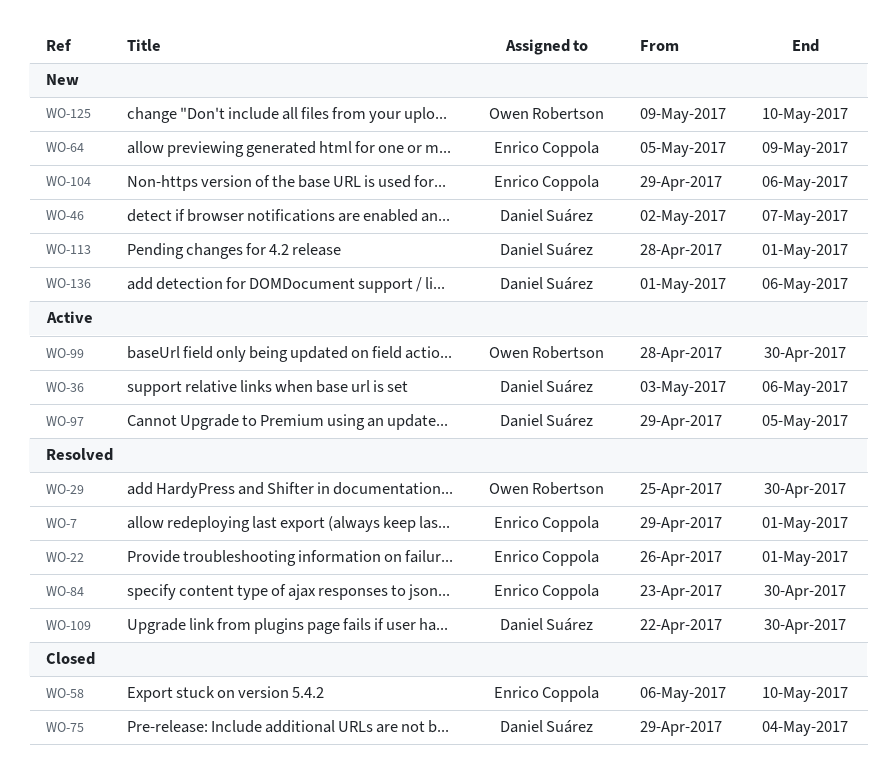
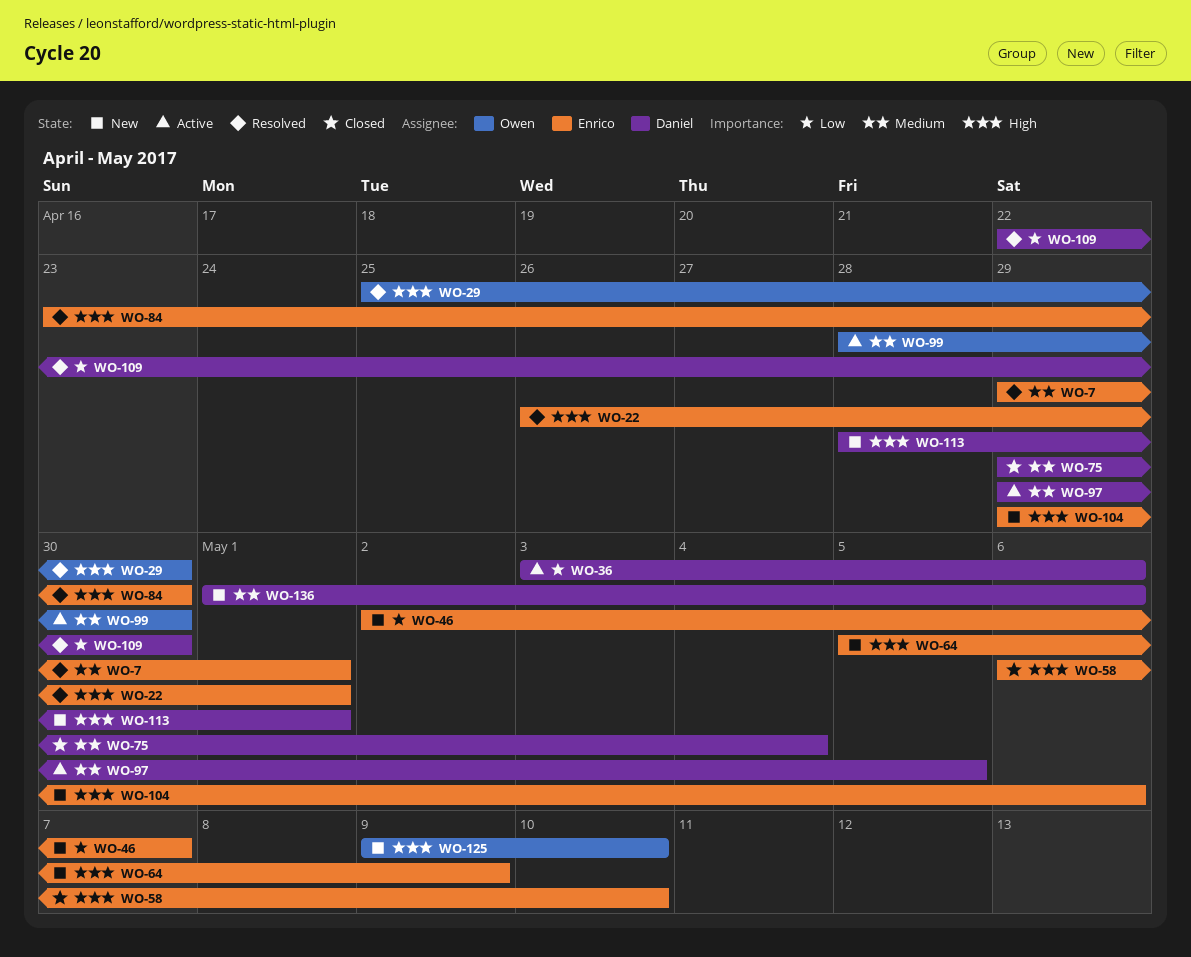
WO-46, owner: Daniel Suárez -> Enrico Coppola

